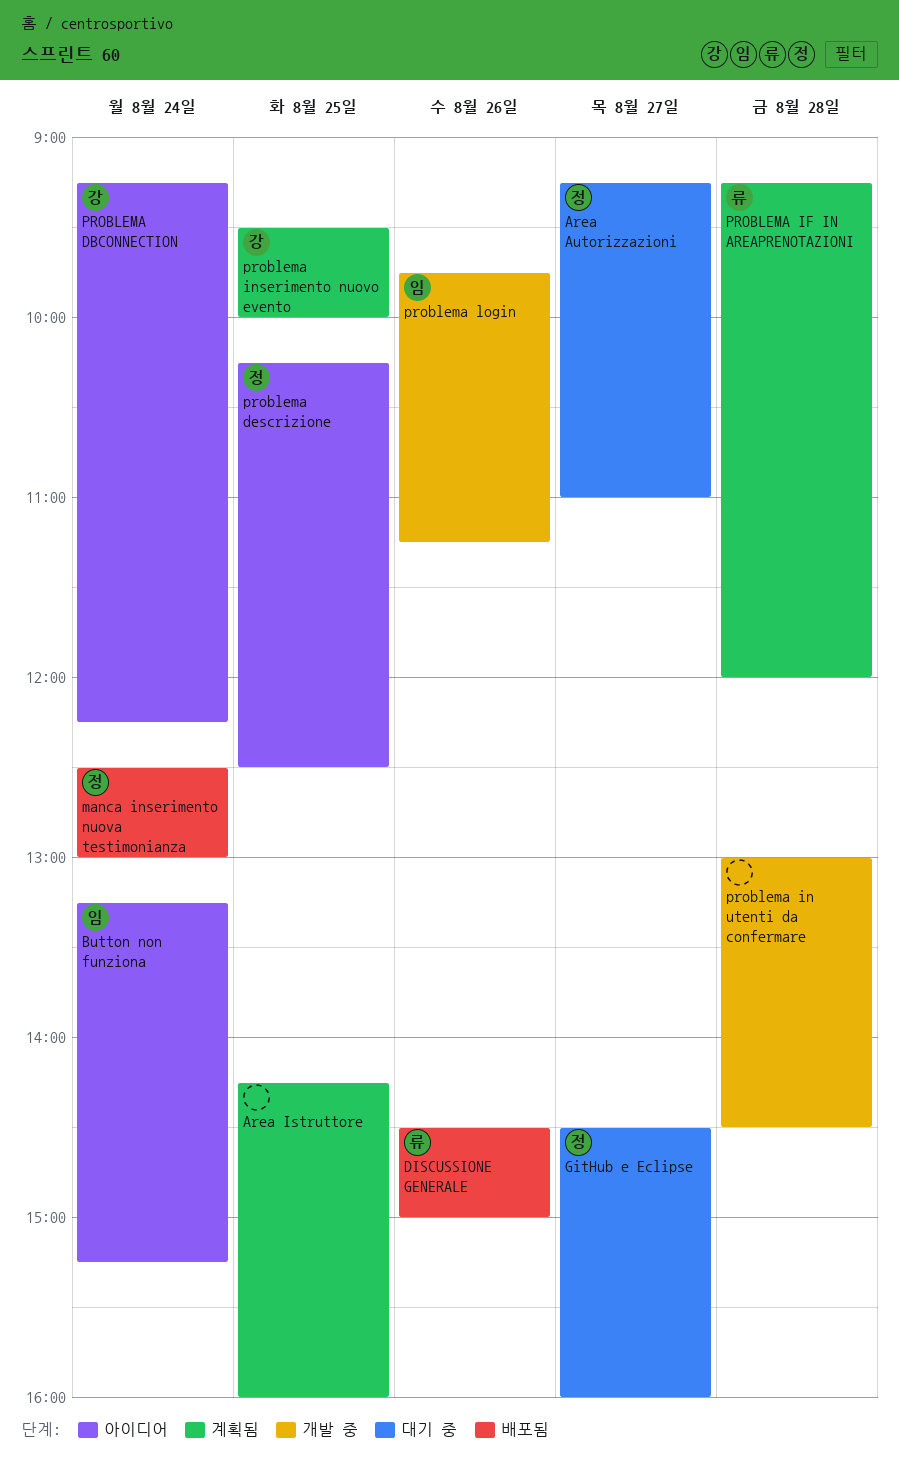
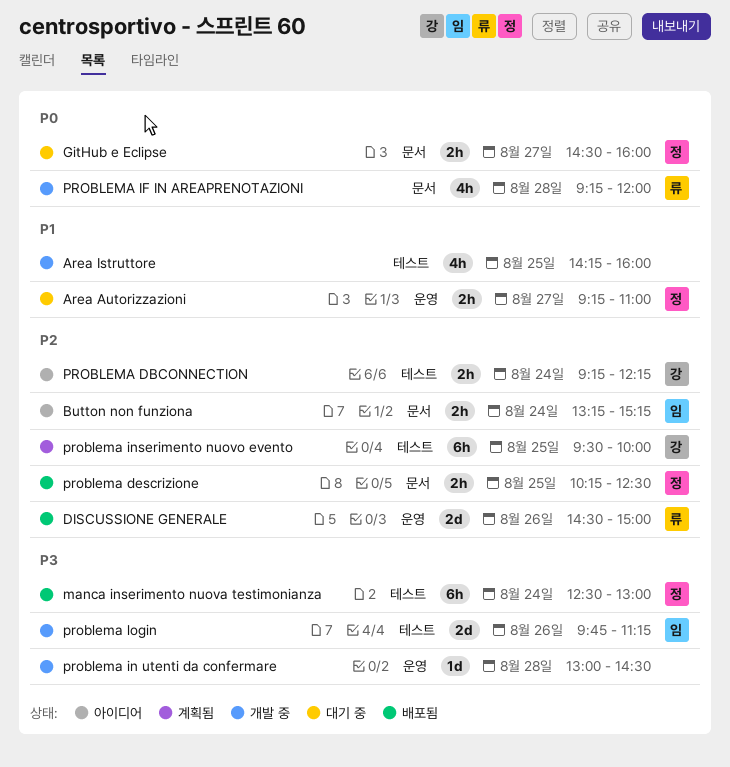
Area Istruttore, status: 계획됨 -> 개발 중
problema descrizione, status: 아이디어 -> 배포됨
PROBLEMA IF IN AREAPRENOTAZIONI, status: 계획됨 -> 개발 중

